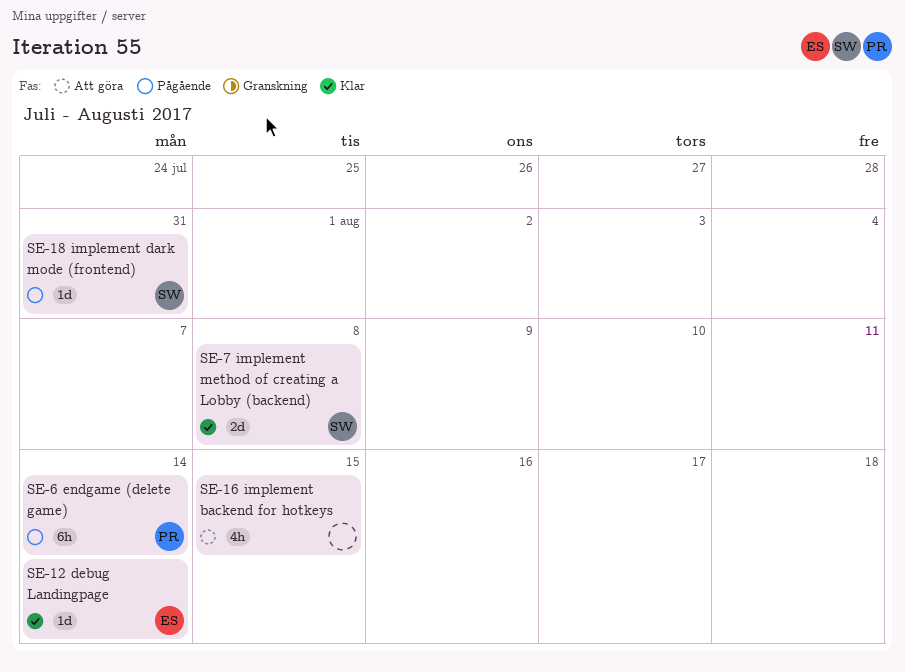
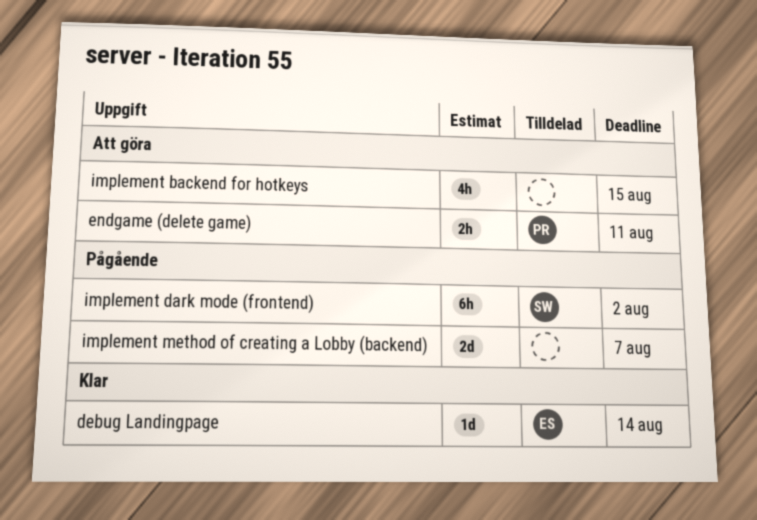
endgame (delete game), status: Pågående -> Att göra
endgame (delete game), estimate: 6h -> 2h
endgame (delete game), due: Aug 14 -> Aug 11
implement dark mode (frontend), estimate: 1d -> 6h
implement dark mode (frontend), due: Jul 31 -> Aug 2
implement method of creating a Lobby (backend), status: Klar -> Pågående
implement method of creating a Lobby (backend), owner: SW -> none
implement method of creating a Lobby (backend), due: Aug 8 -> Aug 7

